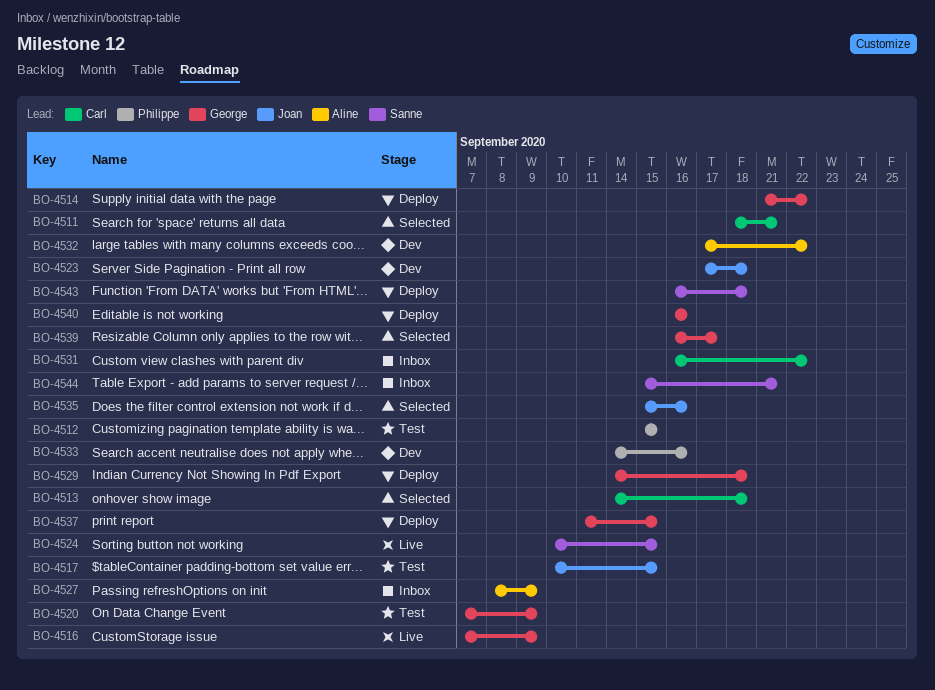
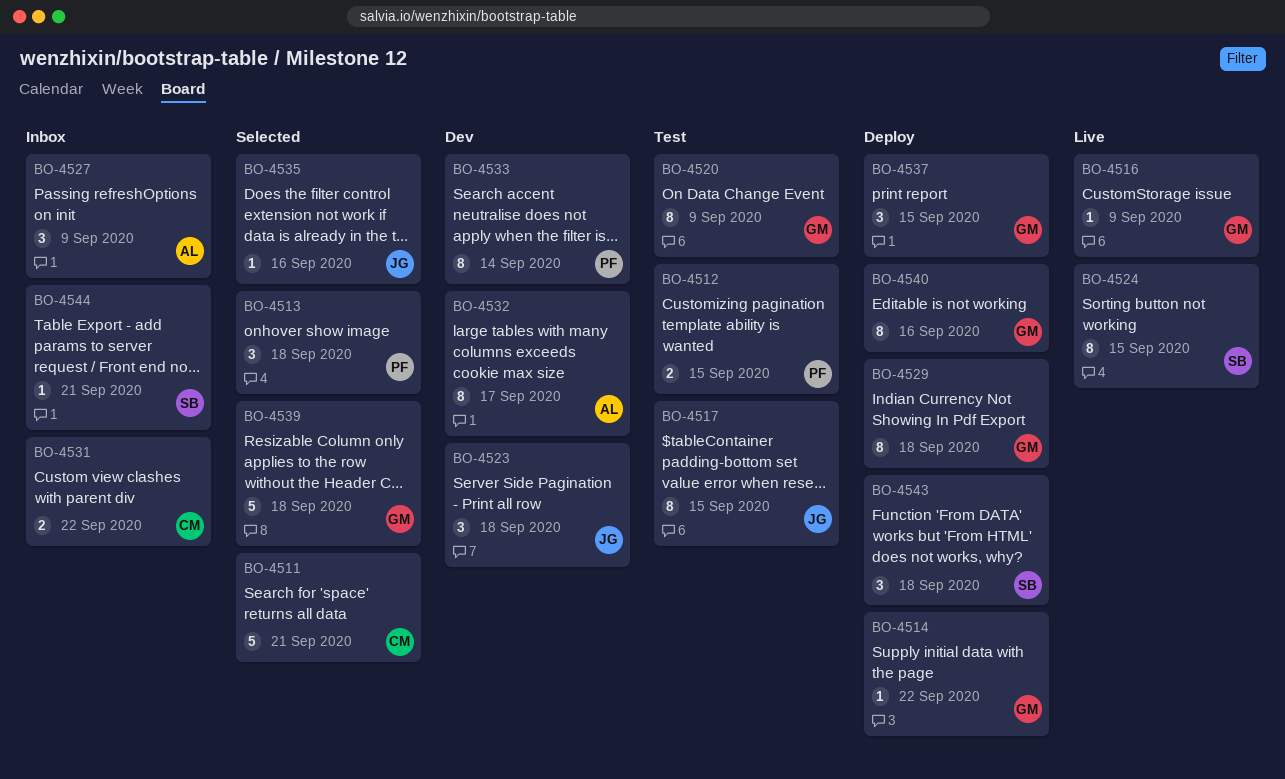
BO-4513, owner: Carl -> Philippe
BO-4532, due: Sep 22 -> Sep 17
BO-4533, due: Sep 16 -> Sep 14
BO-4539, due: Sep 17 -> Sep 18

